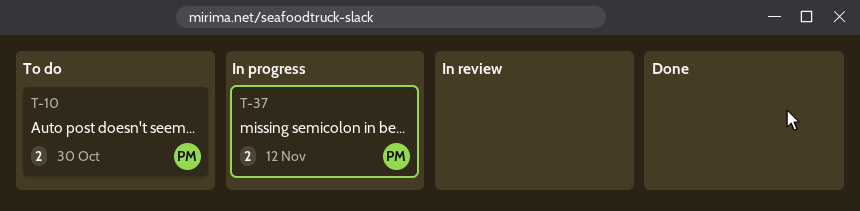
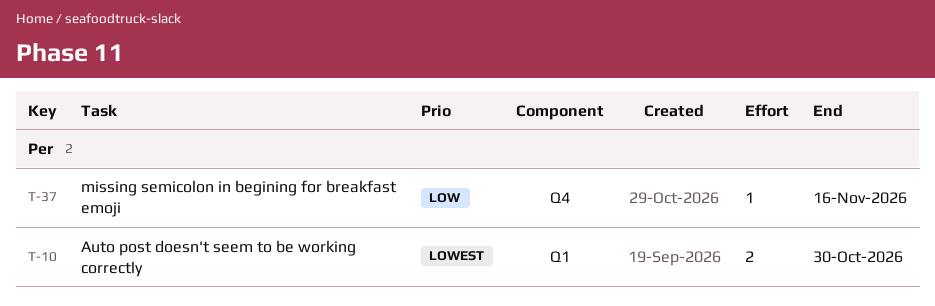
T-37, estimate: 2 -> 1
T-37, due: Nov 12 -> Nov 16

